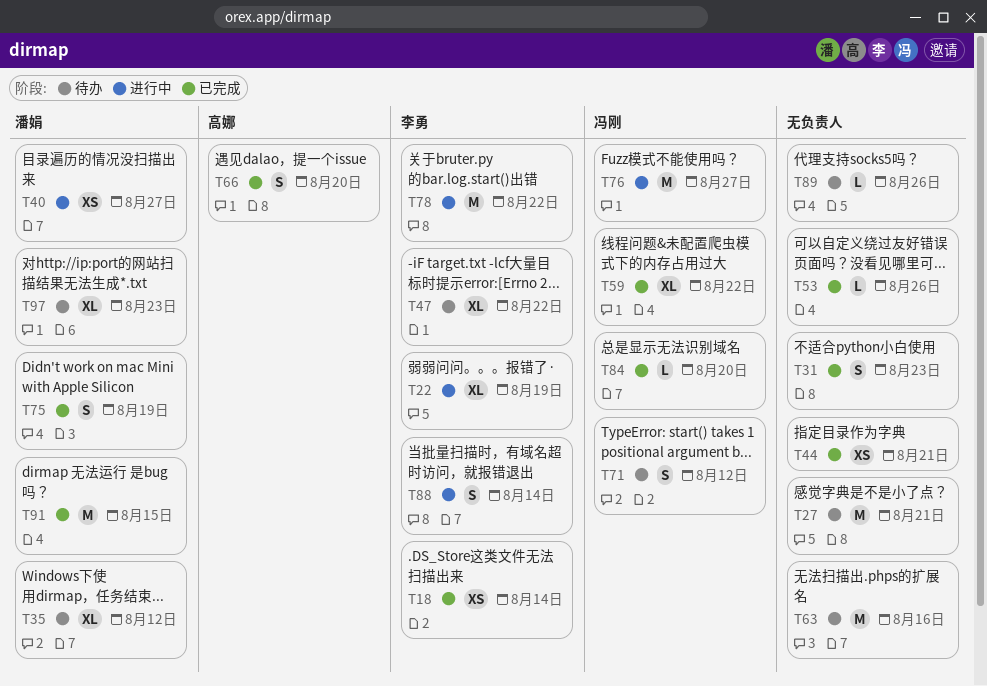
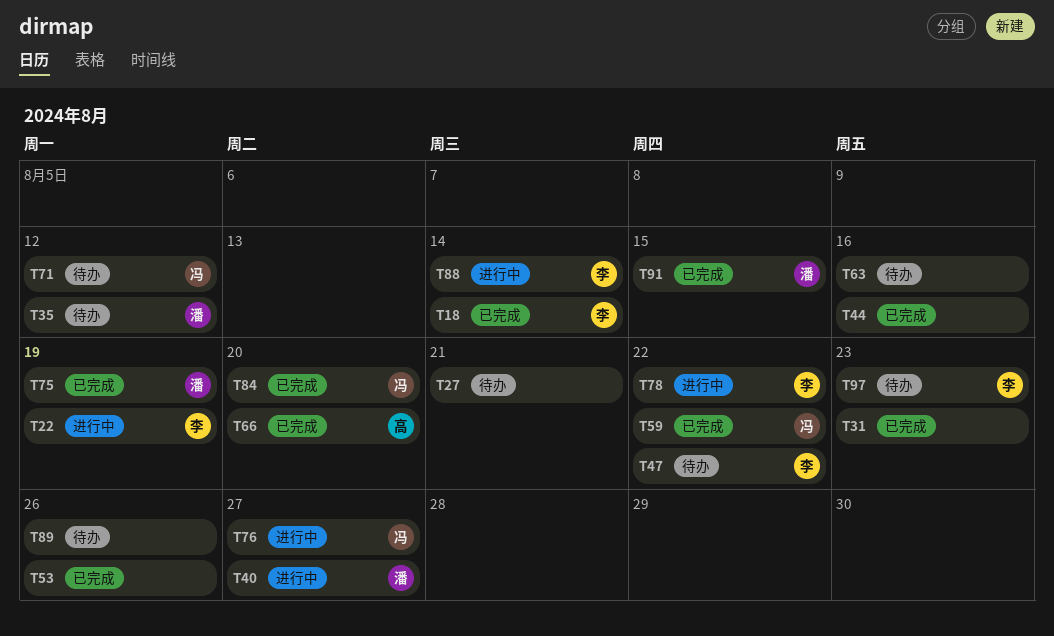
T44, due: Aug 21 -> Aug 16
T97, owner: 潘娟 -> 李勇

